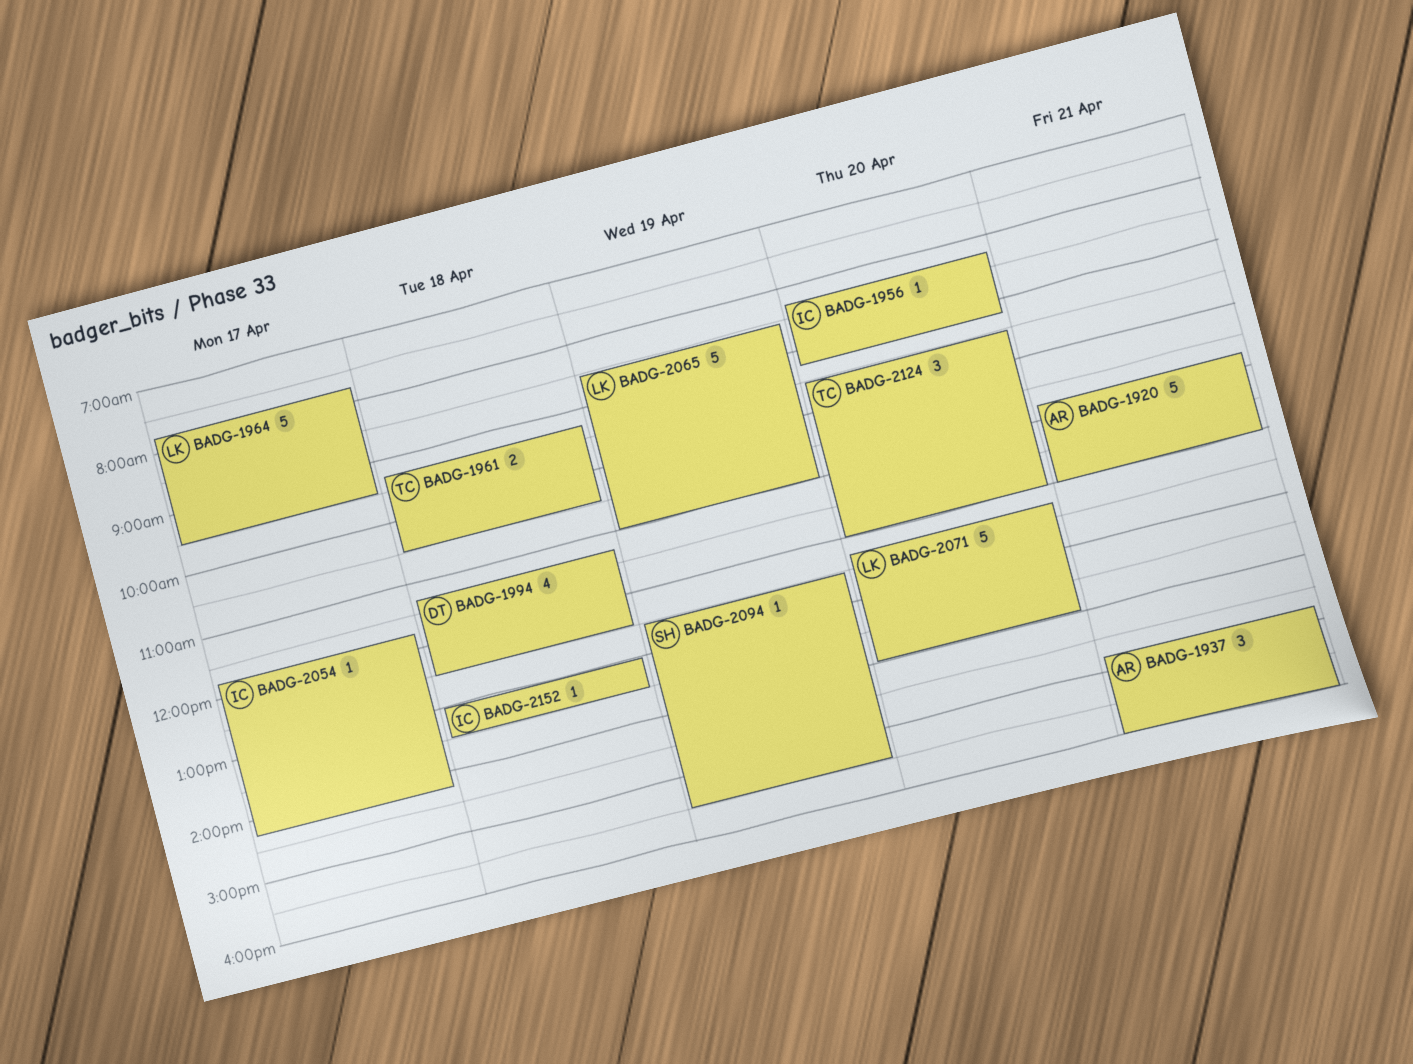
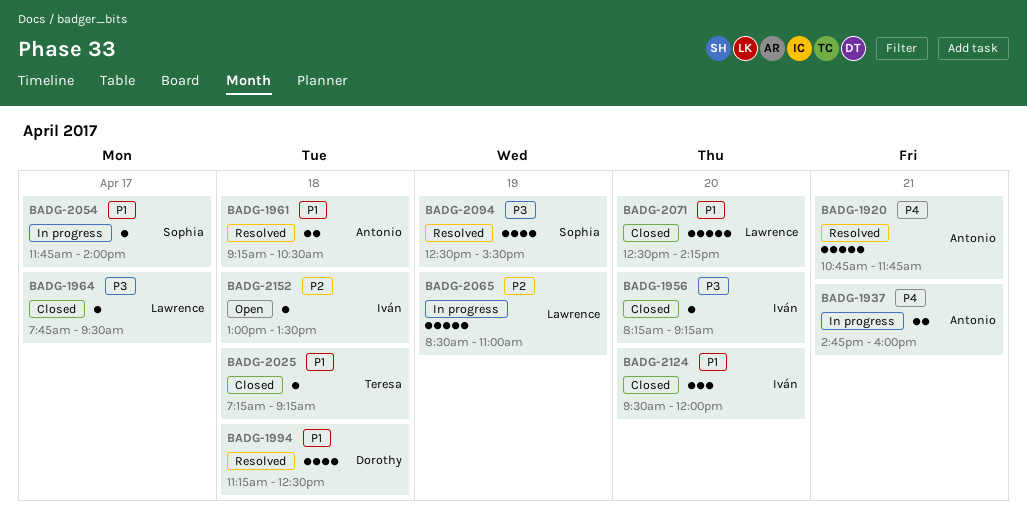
BADG-1920, ends: 12:00 -> 11:45
BADG-1937, estimate: 3 -> 2
BADG-1961, owner: Teresa -> Antonio
BADG-1964, estimate: 5 -> 1
BADG-2025: none -> present
BADG-2054, owner: Iván -> Sophia
BADG-2054, ends: 14:15 -> 14:00
BADG-2071, begins: 12:15 -> 12:30
BADG-2071, ends: 14:00 -> 14:15
BADG-2094, estimate: 1 -> 4
BADG-2124, owner: Teresa -> Iván

